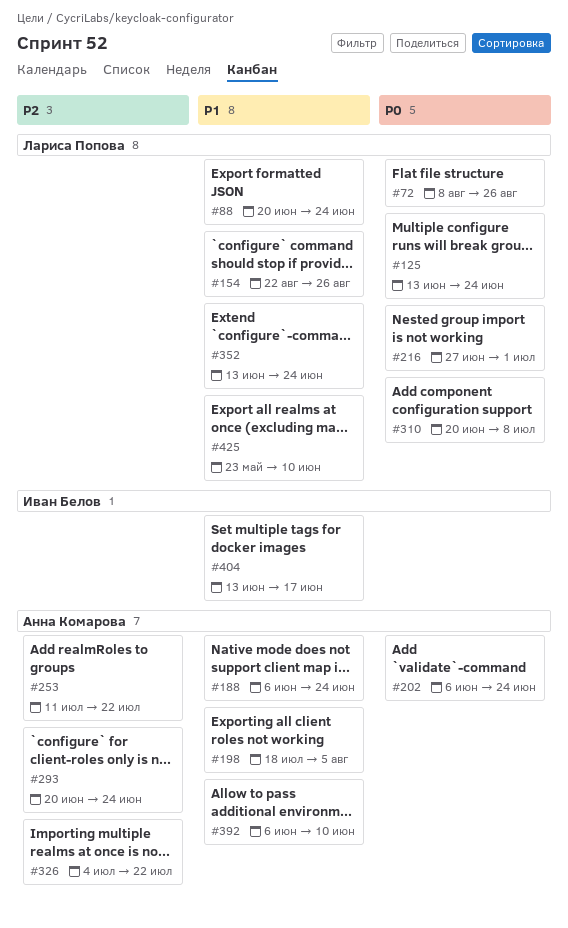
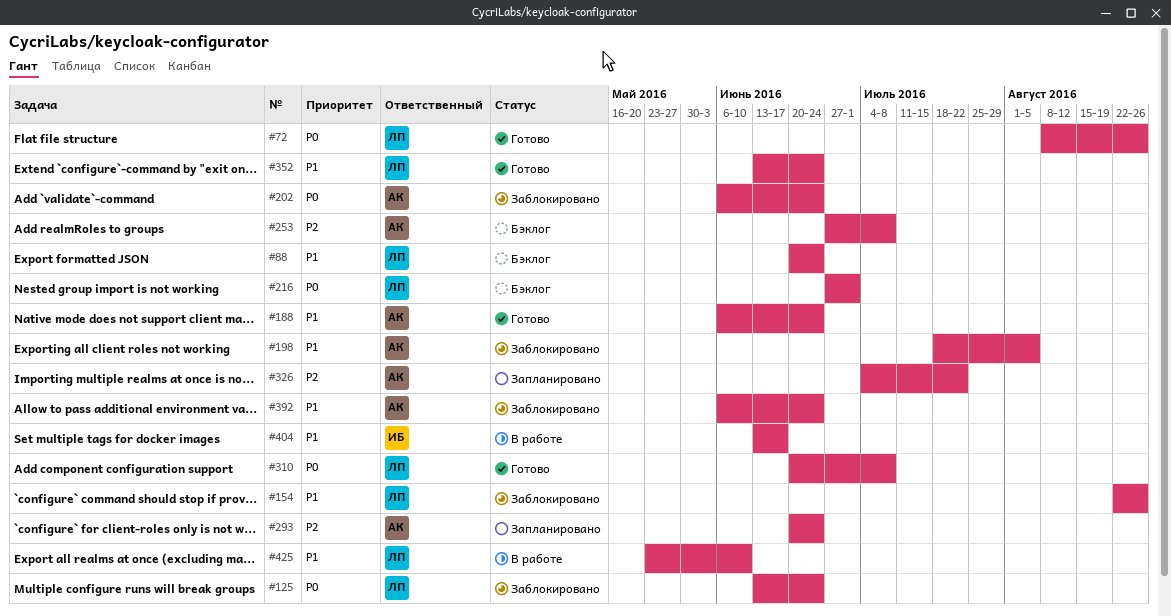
#253, start: Jul 11 -> Jun 27
#253, due: Jul 22 -> Jul 8
#392, due: Jun 10 -> Jun 24

